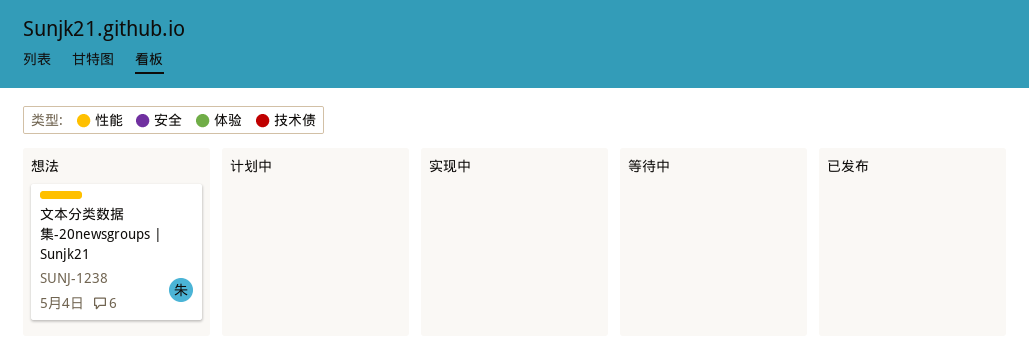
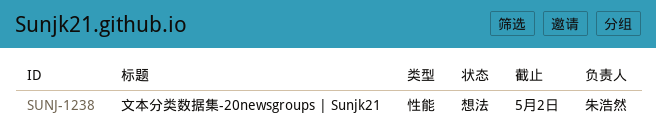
SUNJ-1238, due: May 4 -> May 2

